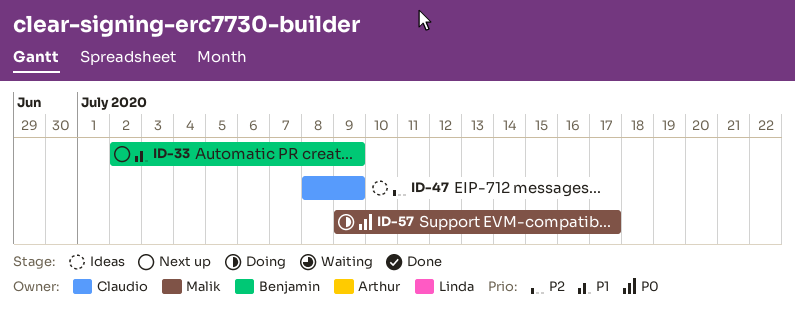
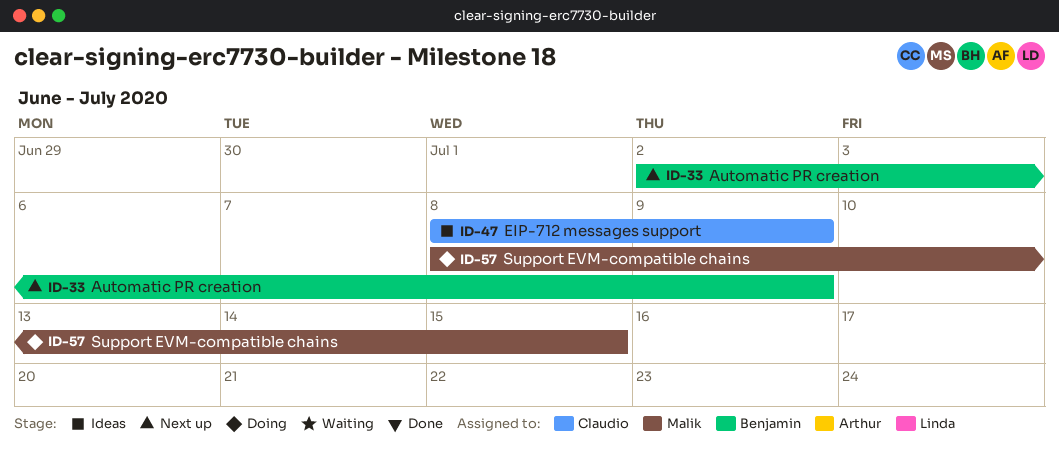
ID-57, start: Jul 9 -> Jul 8
ID-57, due: Jul 17 -> Jul 15

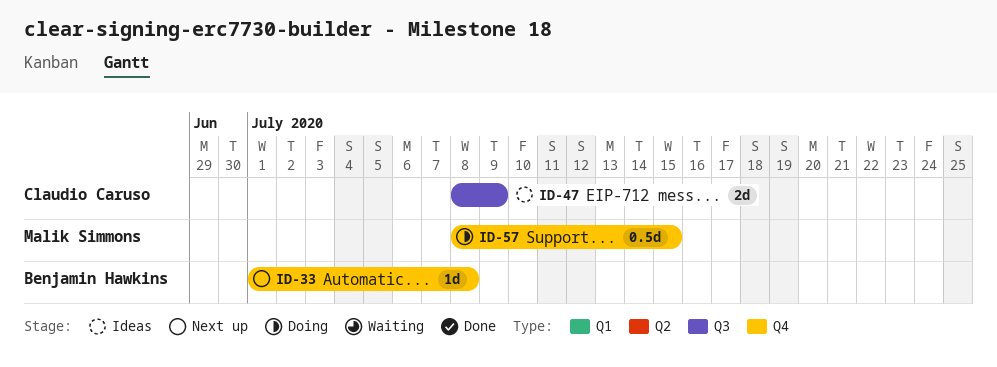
ID-33, start: Jul 2 -> Jul 1
ID-33, due: Jul 9 -> Jul 8

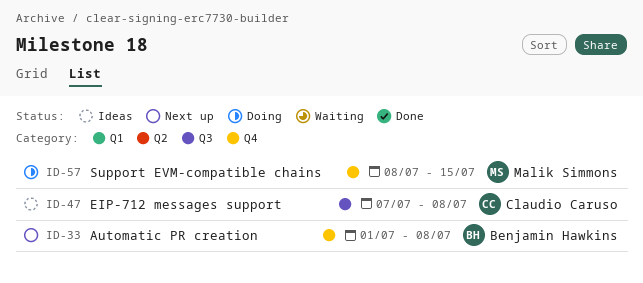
ID-47, start: Jul 8 -> Jul 7
ID-47, due: Jul 9 -> Jul 8

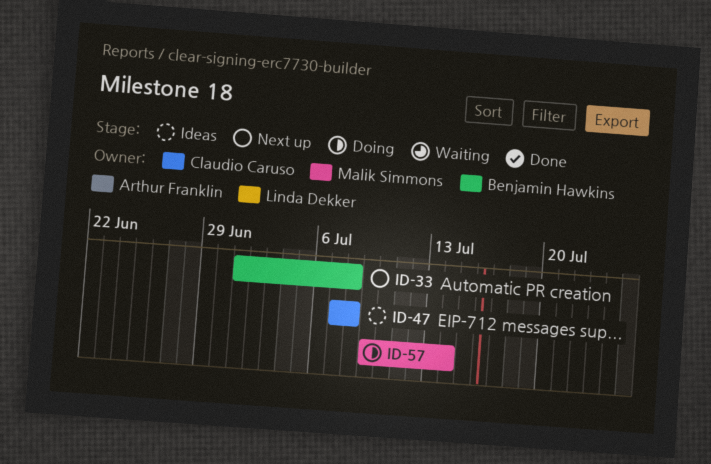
ID-57, start: Jul 8 -> Jul 9
ID-57, due: Jul 15 -> Jul 14

